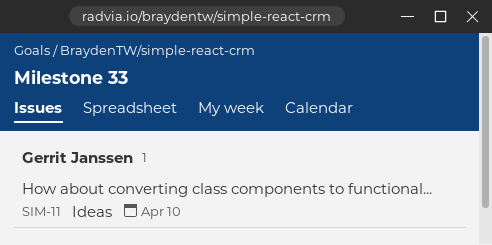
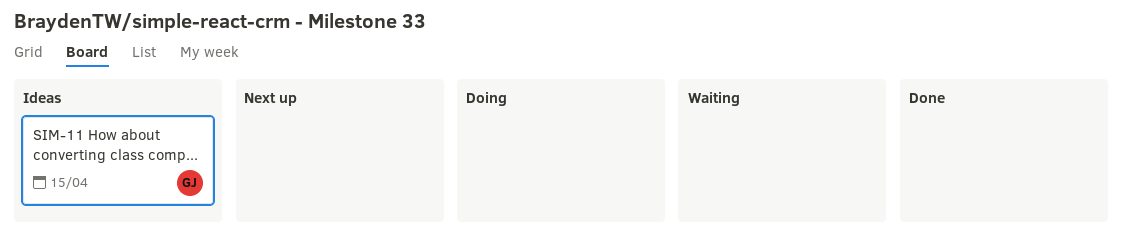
SIM-11, due: Apr 10 -> Apr 15

